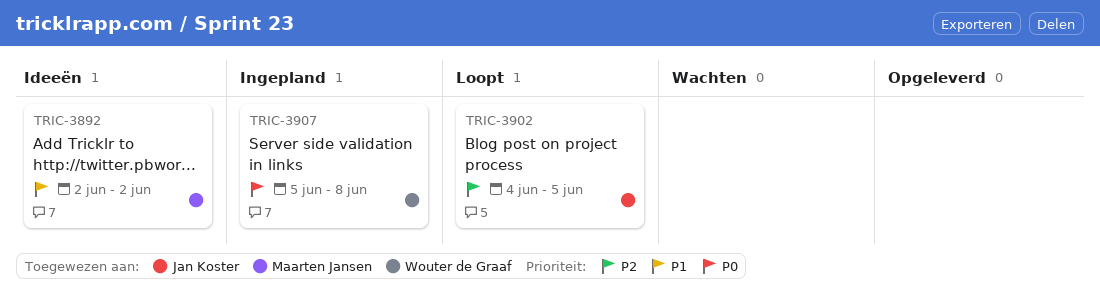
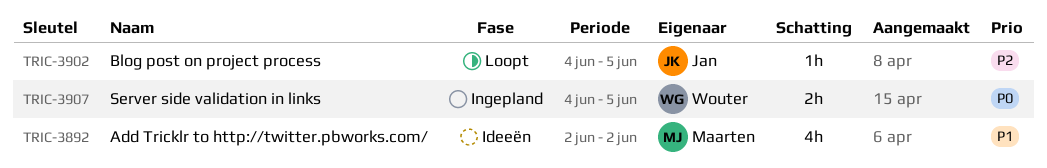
TRIC-3907, start: Jun 5 -> Jun 4
TRIC-3907, due: Jun 8 -> Jun 5

